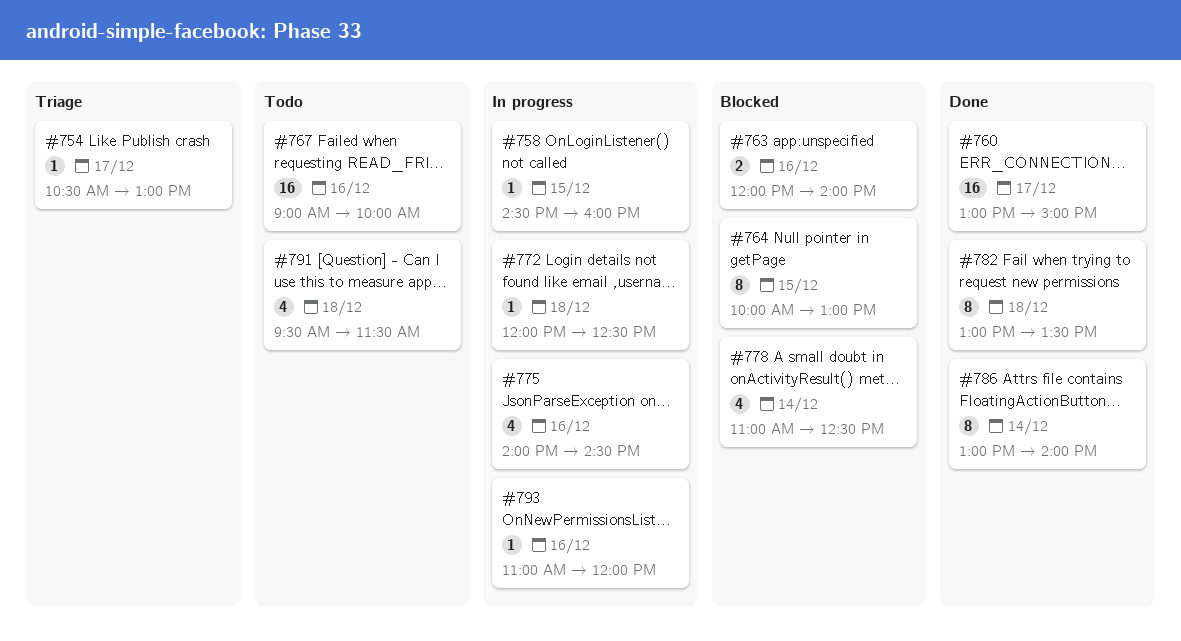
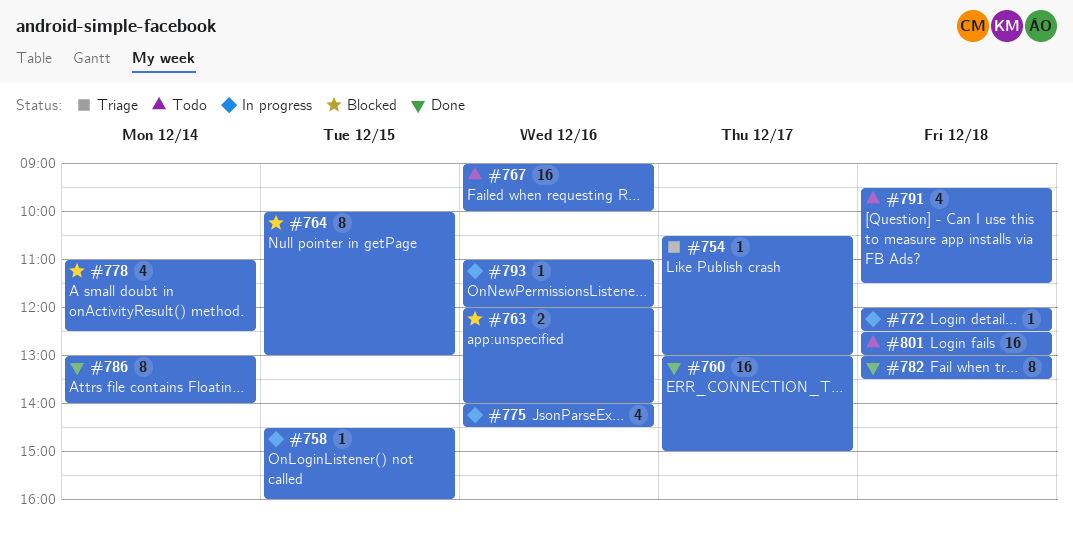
#801: none -> present

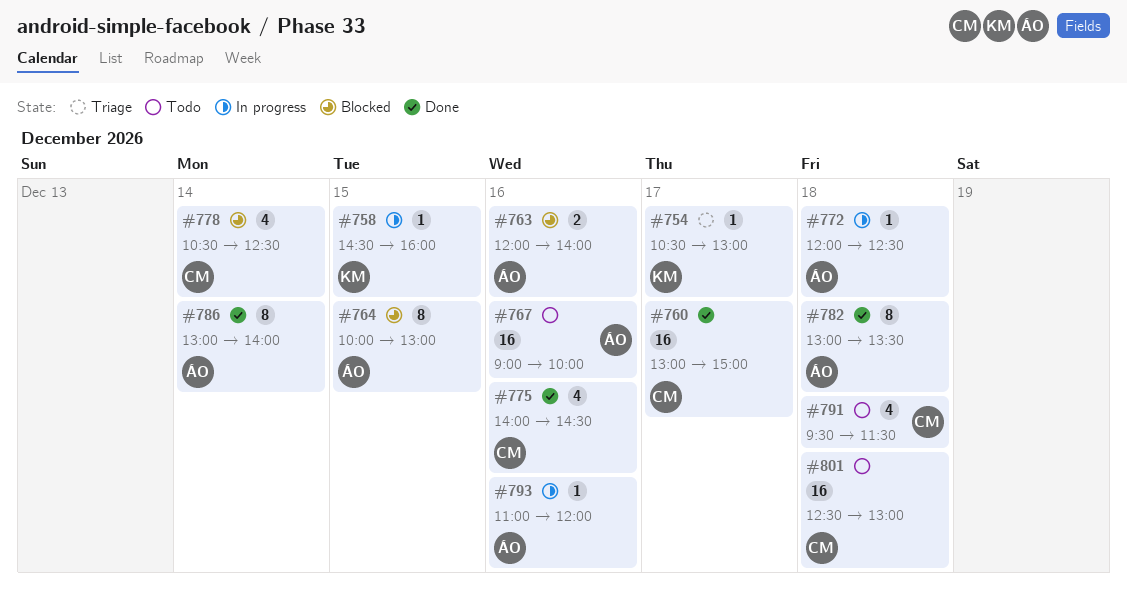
#775, status: In progress -> Done
#778, begins: 11:00 -> 10:30

